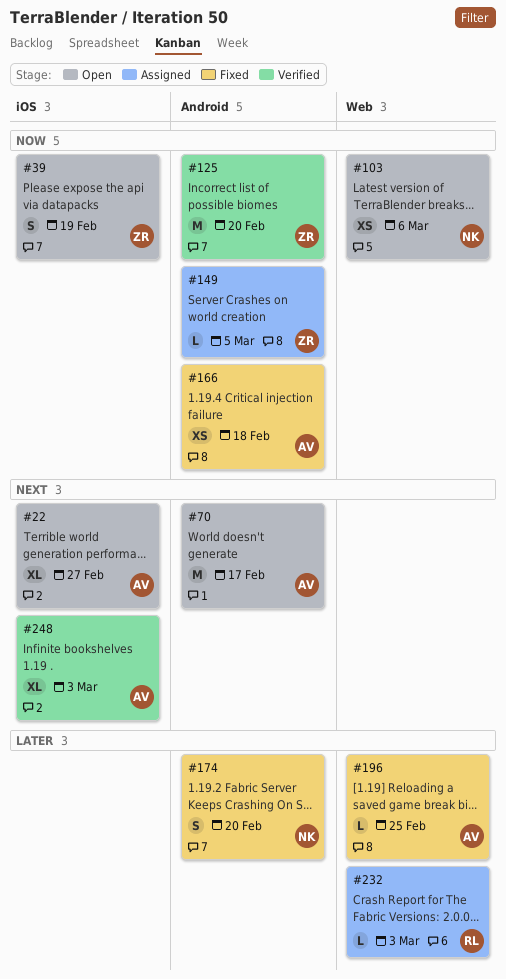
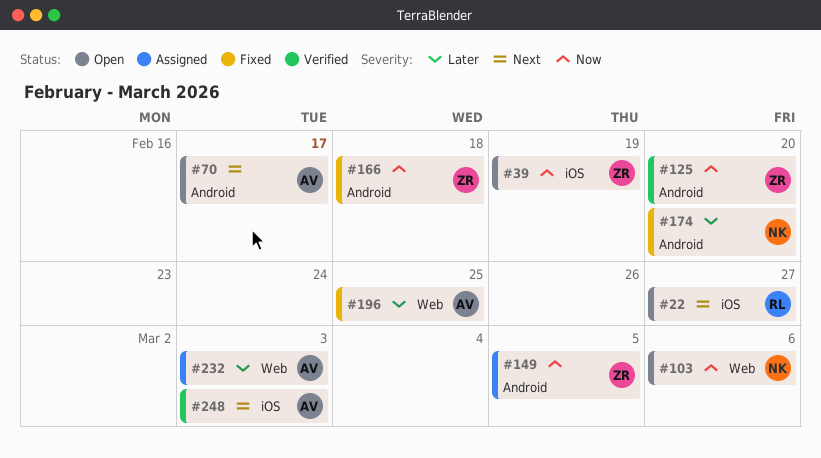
#22, owner: AV -> RL
#166, owner: AV -> ZR
#232, owner: RL -> AV

